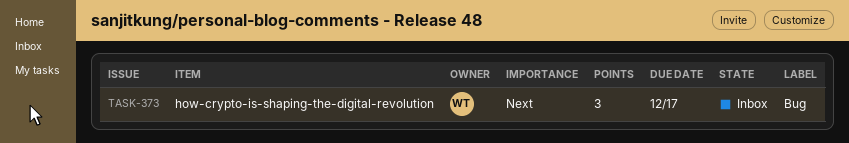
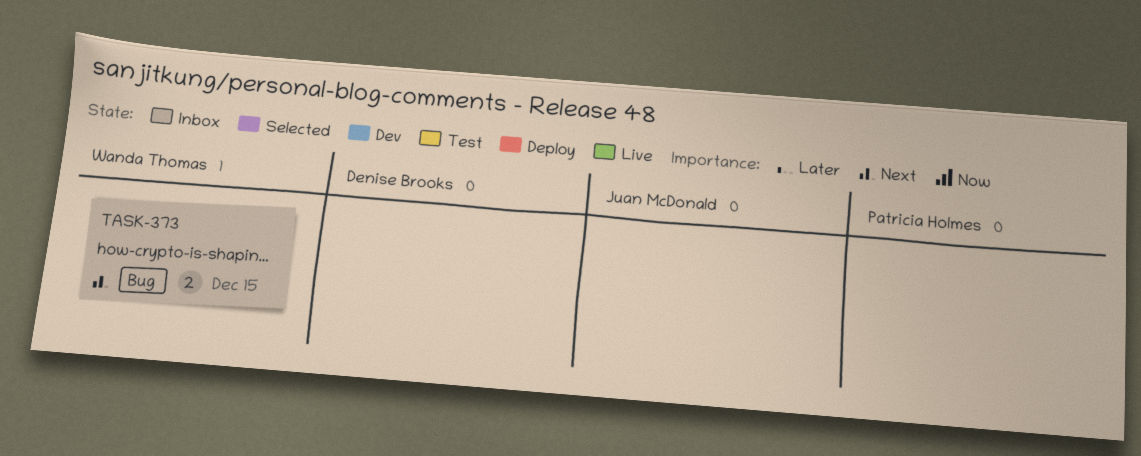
TASK-373, estimate: 3 -> 2
TASK-373, due: Dec 17 -> Dec 15

